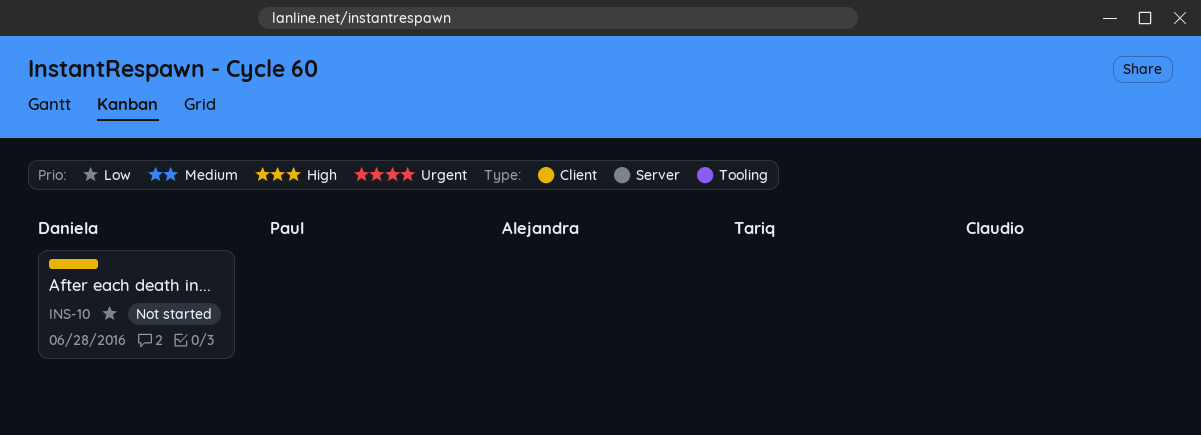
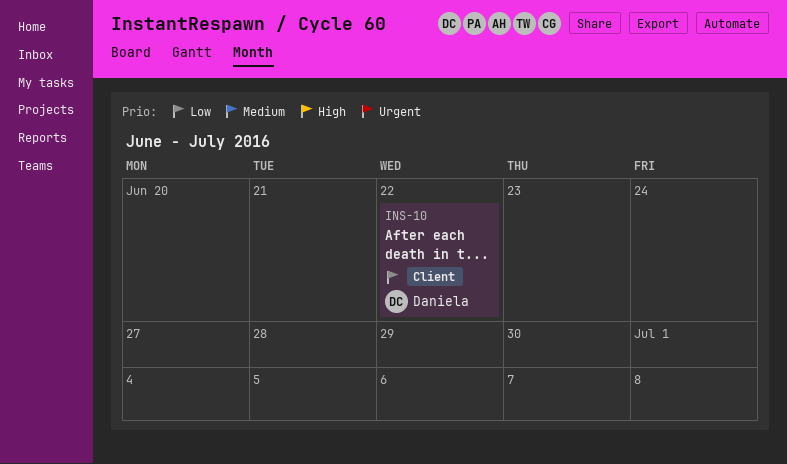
INS-10, due: Jun 28 -> Jun 22

